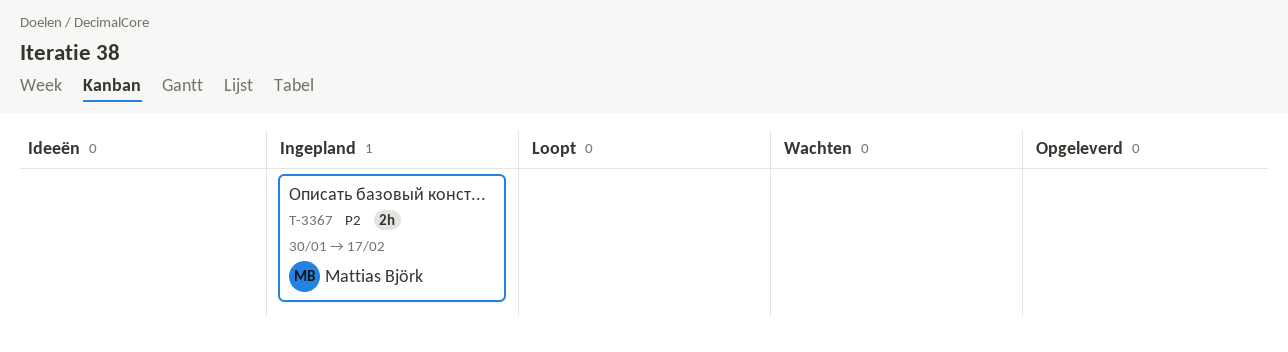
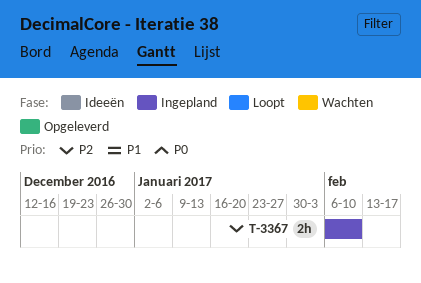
T-3367, start: Jan 30 -> Feb 6
T-3367, due: Feb 17 -> Feb 10

